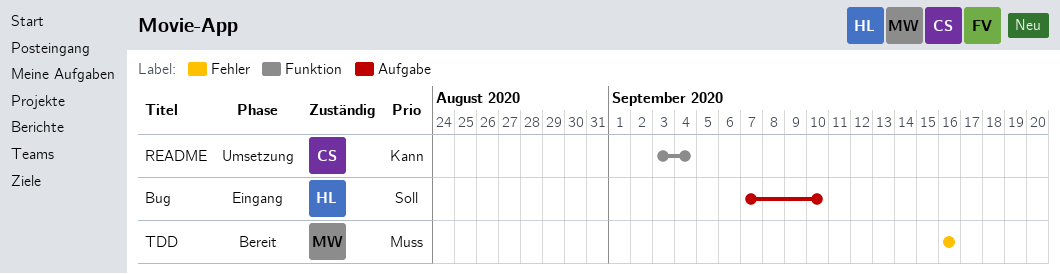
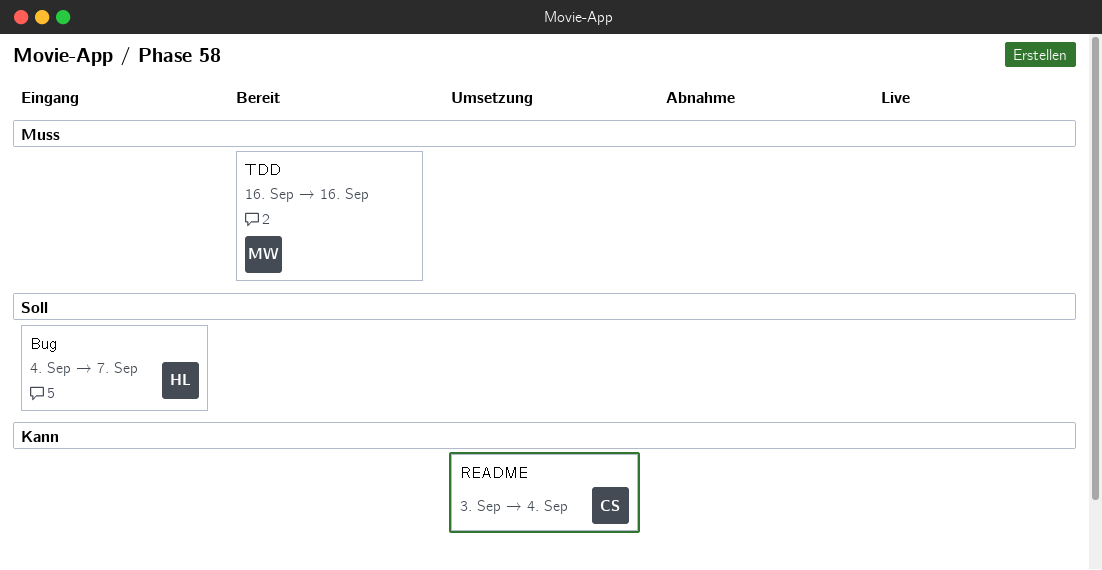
Bug, start: Sep 7 -> Sep 4
Bug, due: Sep 10 -> Sep 7

